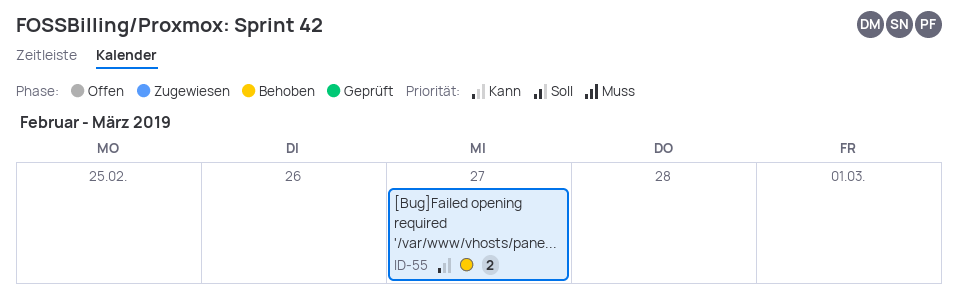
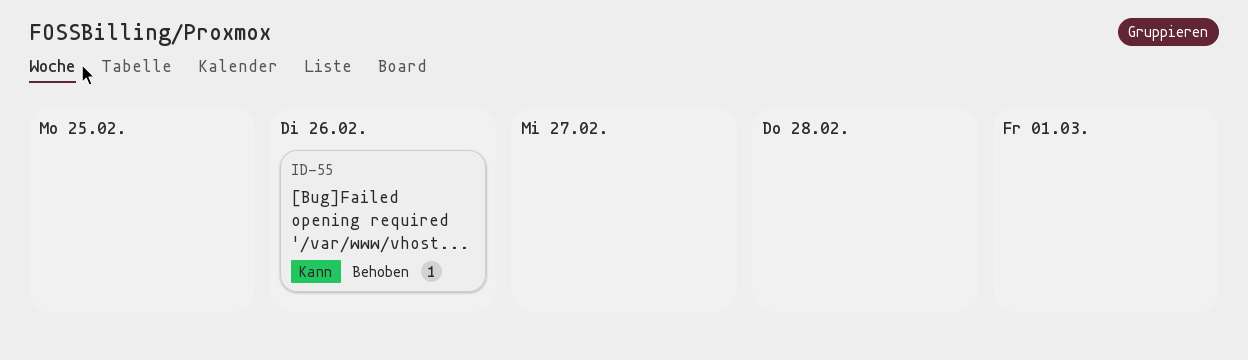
ID-55, estimate: 2 -> 1
ID-55, due: Feb 27 -> Feb 26

